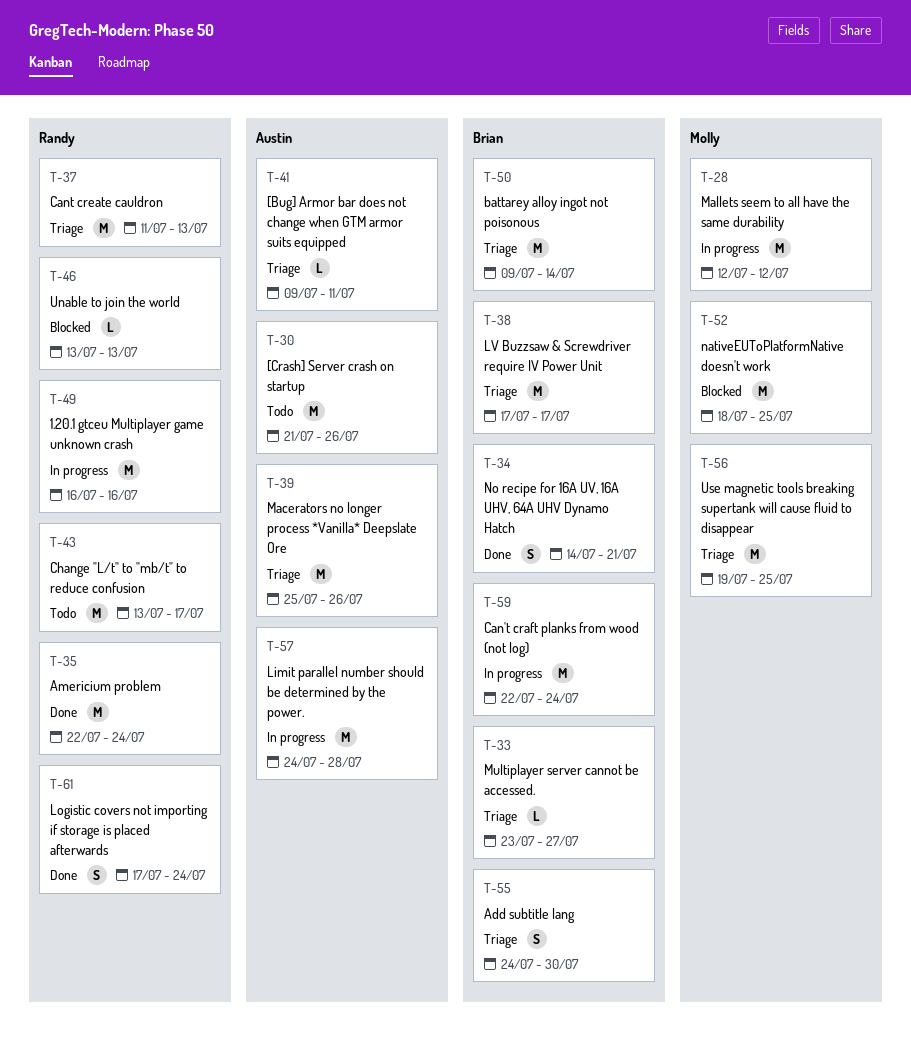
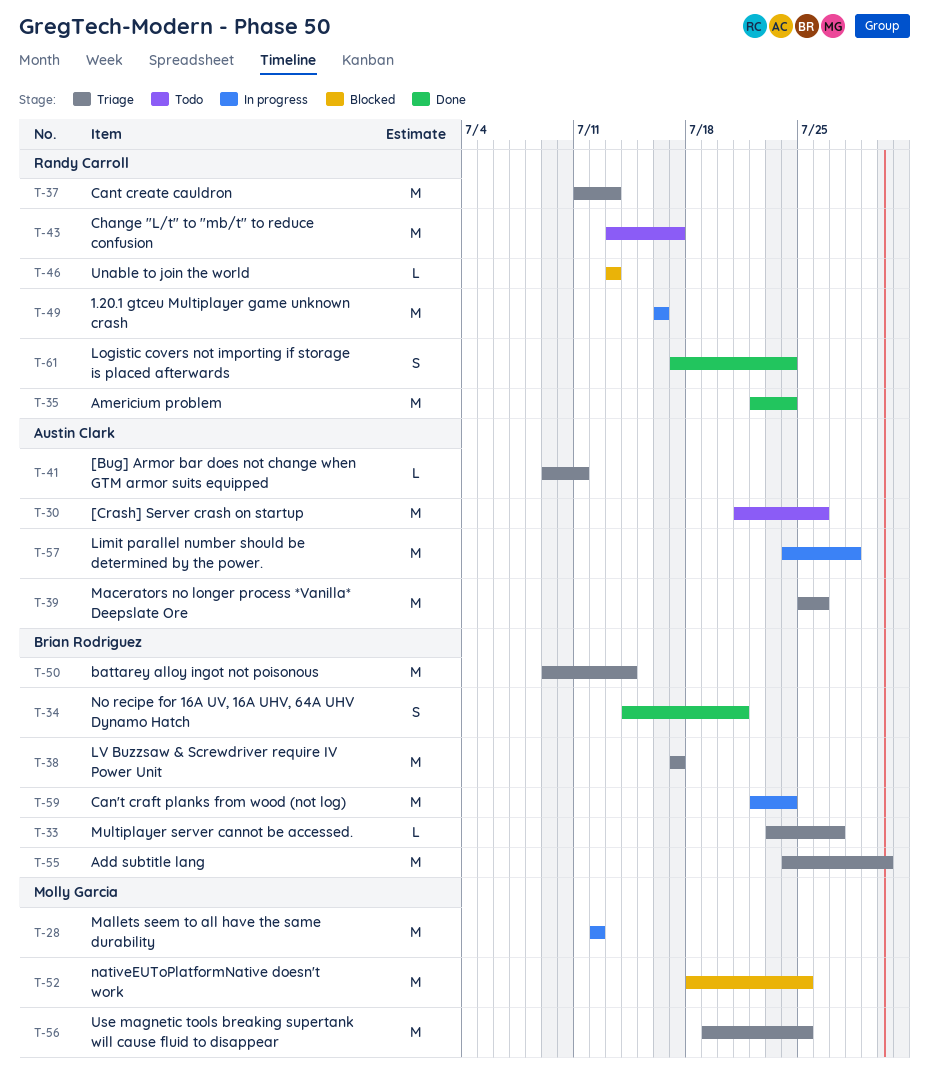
T-55, estimate: S -> M

